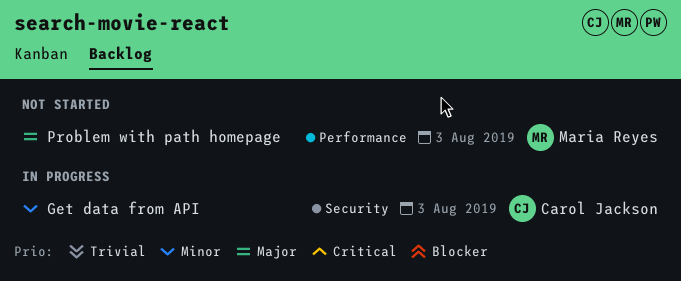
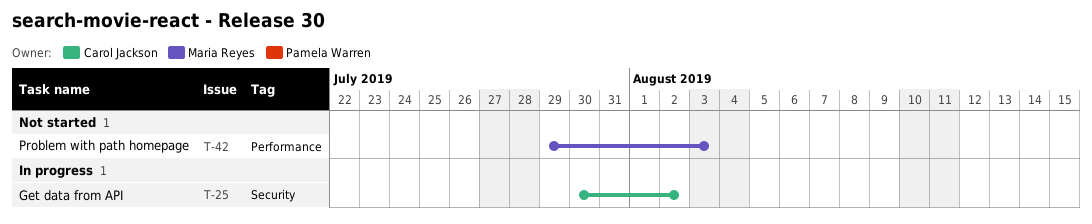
Get data from API, due: Aug 3 -> Aug 2

